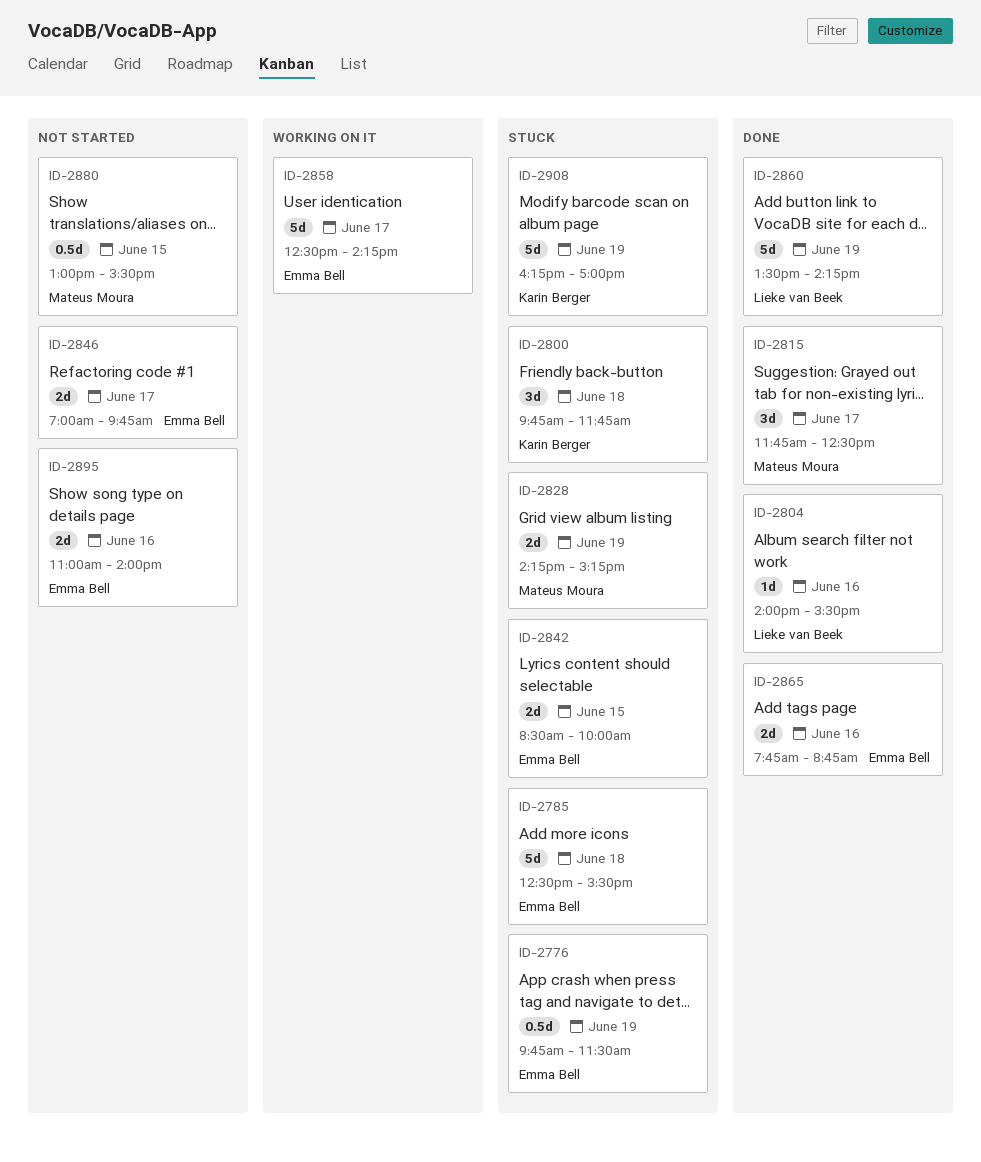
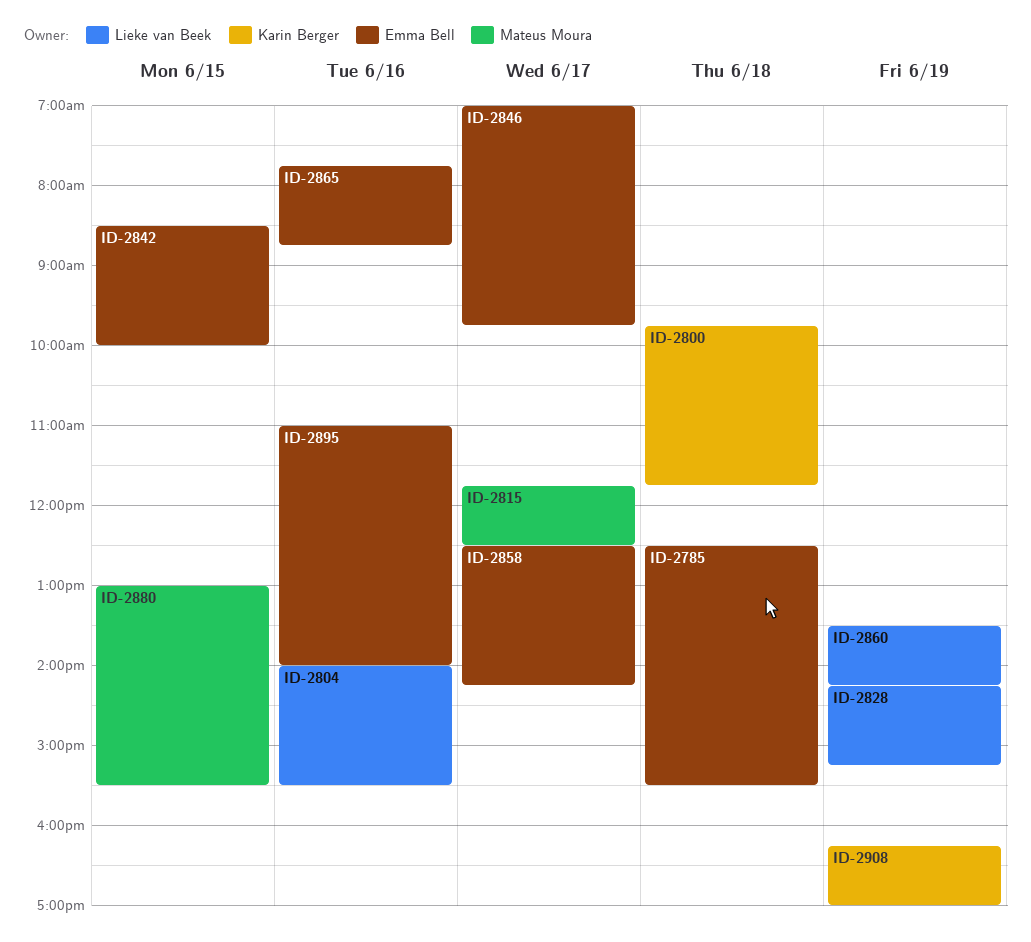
ID-2776: present -> none
ID-2828, owner: Mateus Moura -> Lieke van Beek

